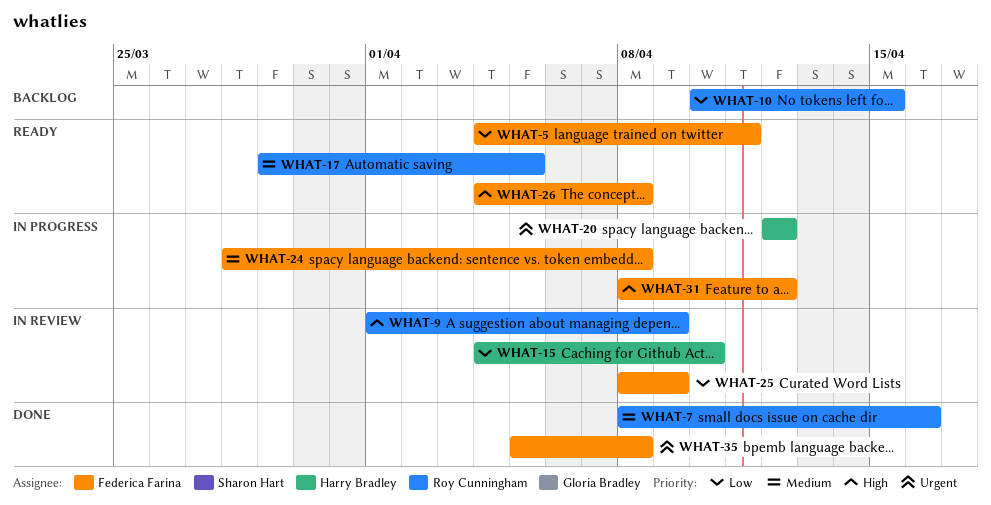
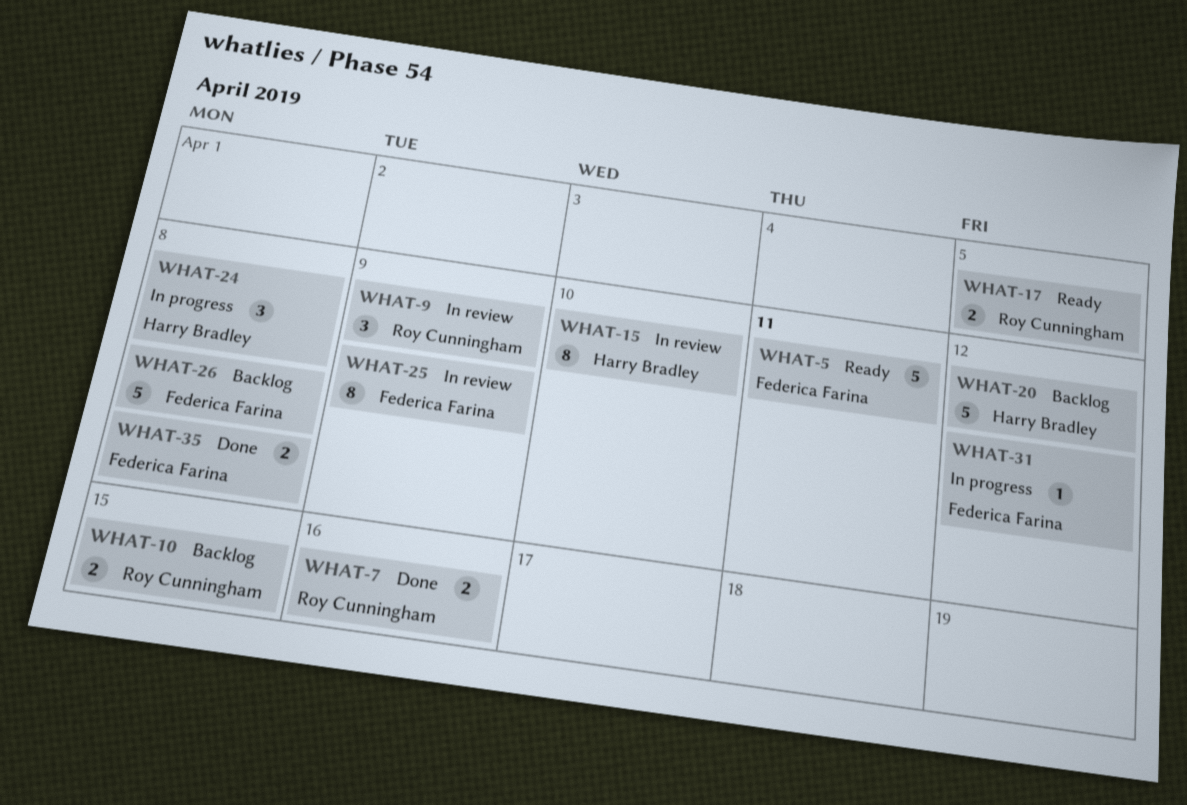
WHAT-20, status: In progress -> Backlog
WHAT-24, owner: Federica Farina -> Harry Bradley
WHAT-26, status: Ready -> Backlog

